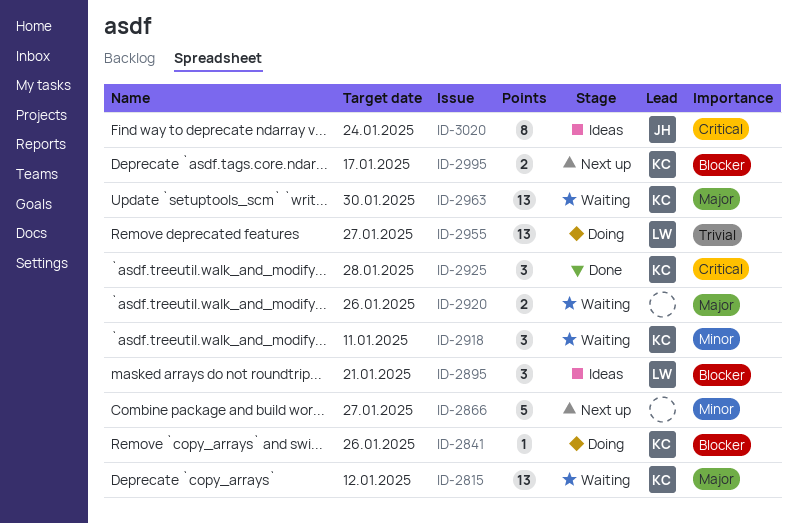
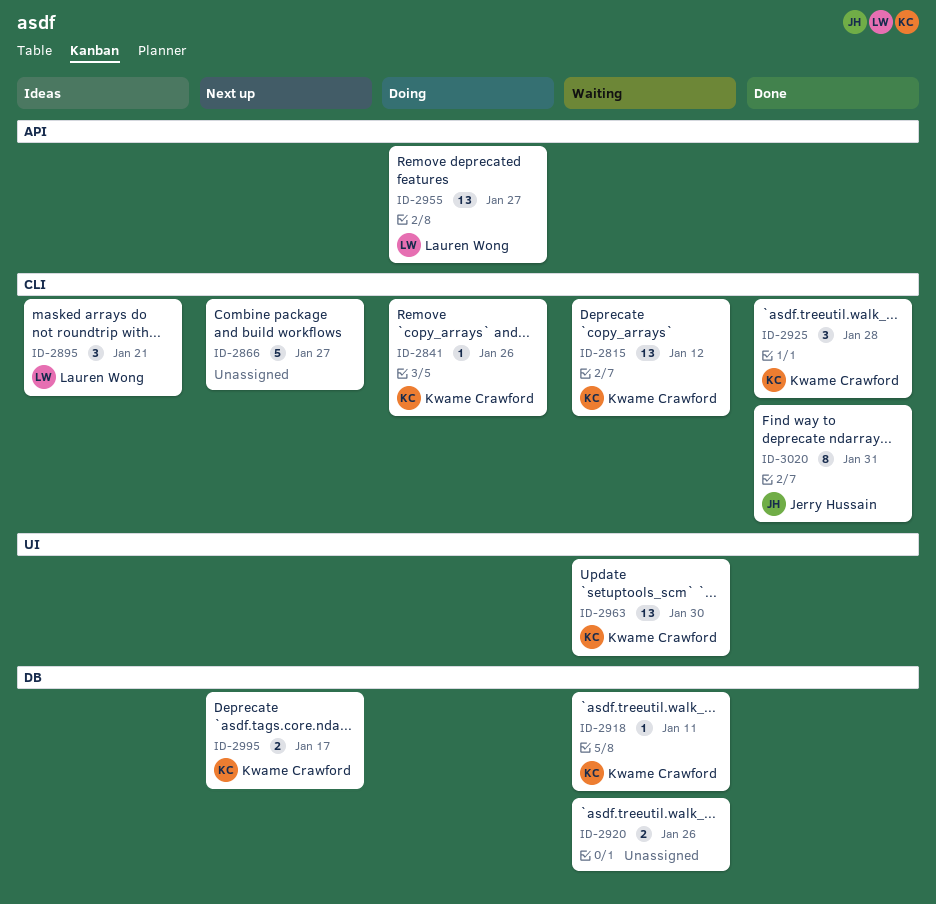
ID-2918, estimate: 3 -> 1
ID-3020, status: Ideas -> Done
ID-3020, due: Jan 24 -> Jan 31

